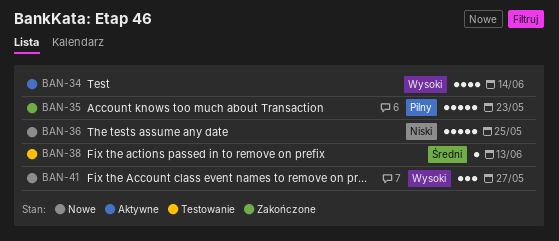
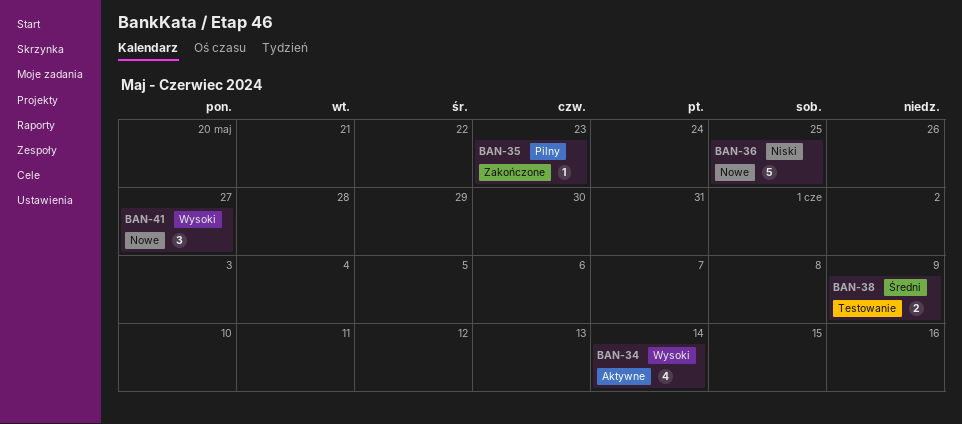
BAN-35, estimate: 5 -> 1
BAN-38, estimate: 1 -> 2
BAN-38, due: Jun 13 -> Jun 9

